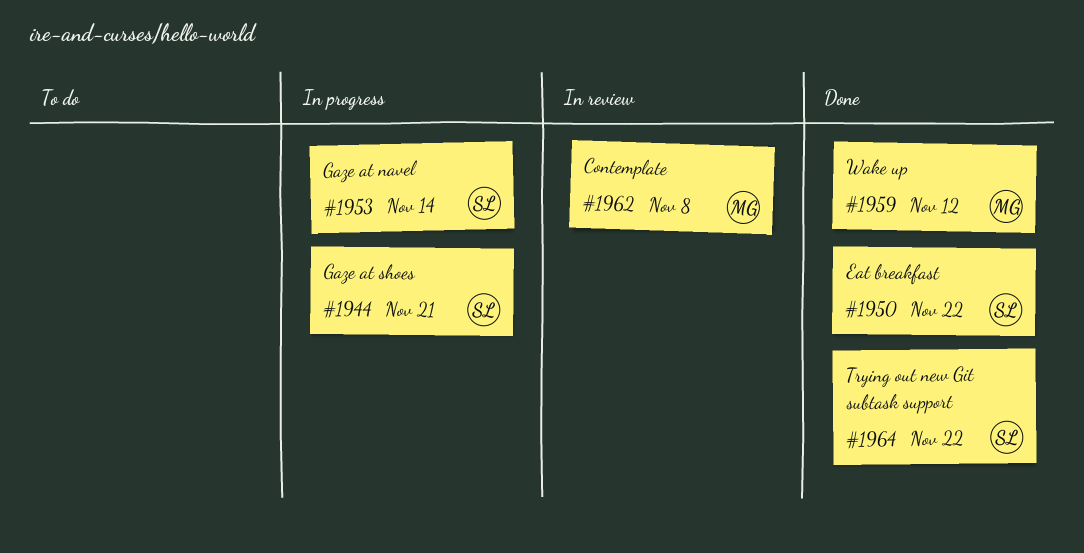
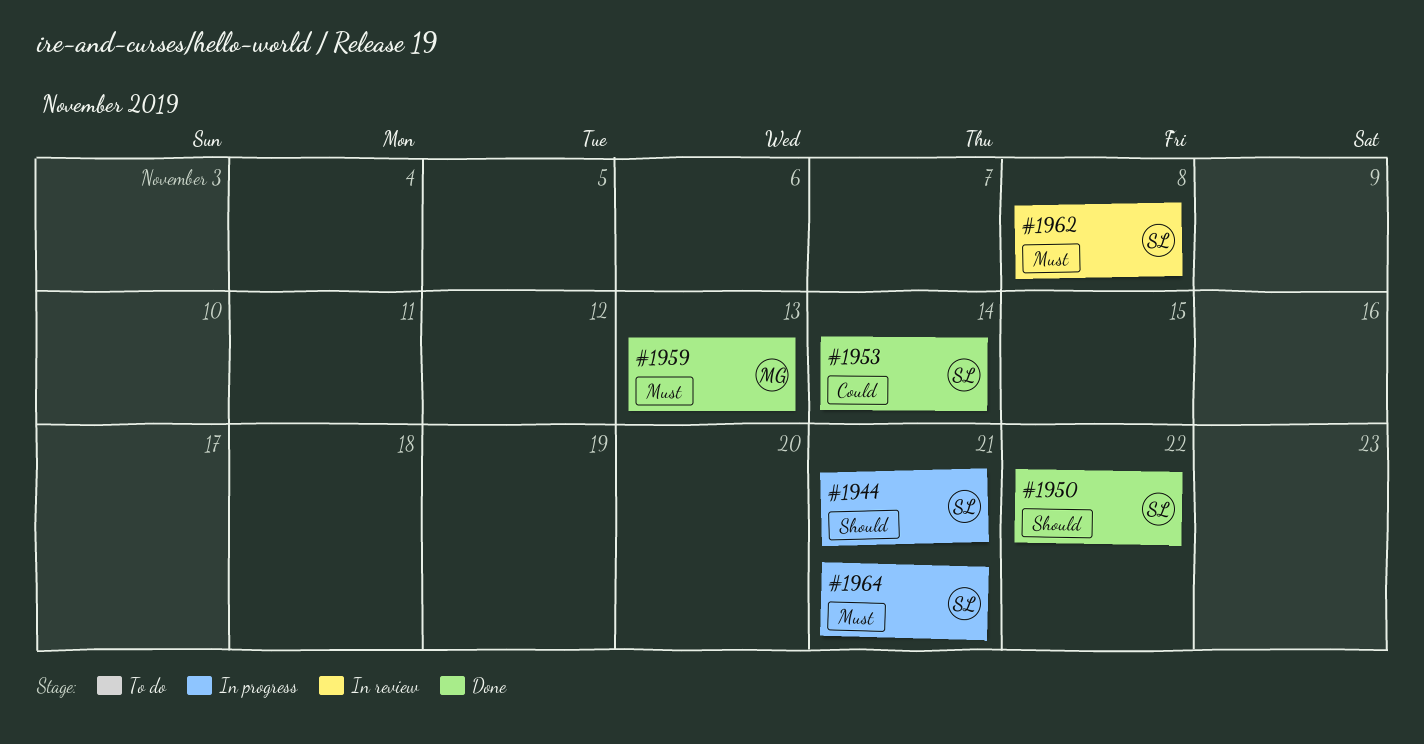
#1953, status: In progress -> Done
#1959, due: Nov 12 -> Nov 13
#1962, owner: MG -> SL
#1964, status: Done -> In progress
#1964, due: Nov 22 -> Nov 21

